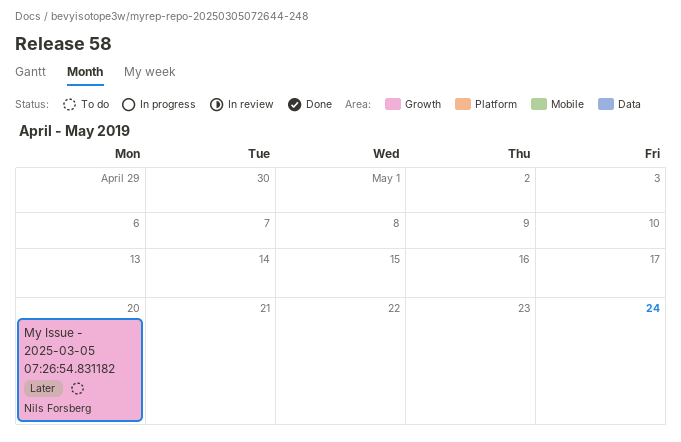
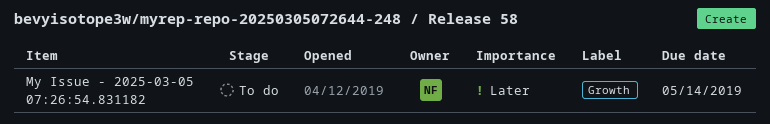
My Issue - 2025-03-05 07:26:54.831182, due: May 20 -> May 14

